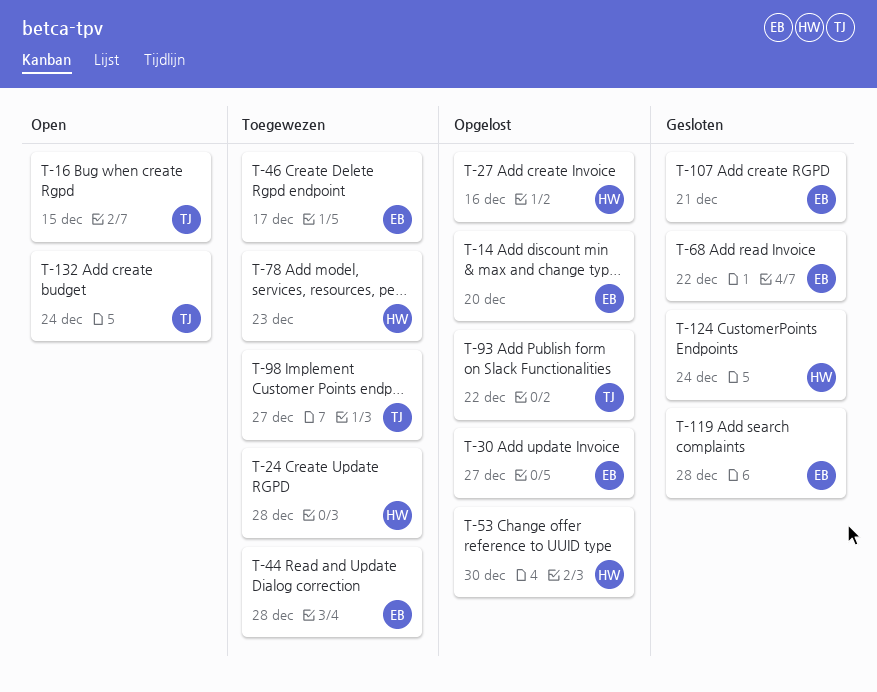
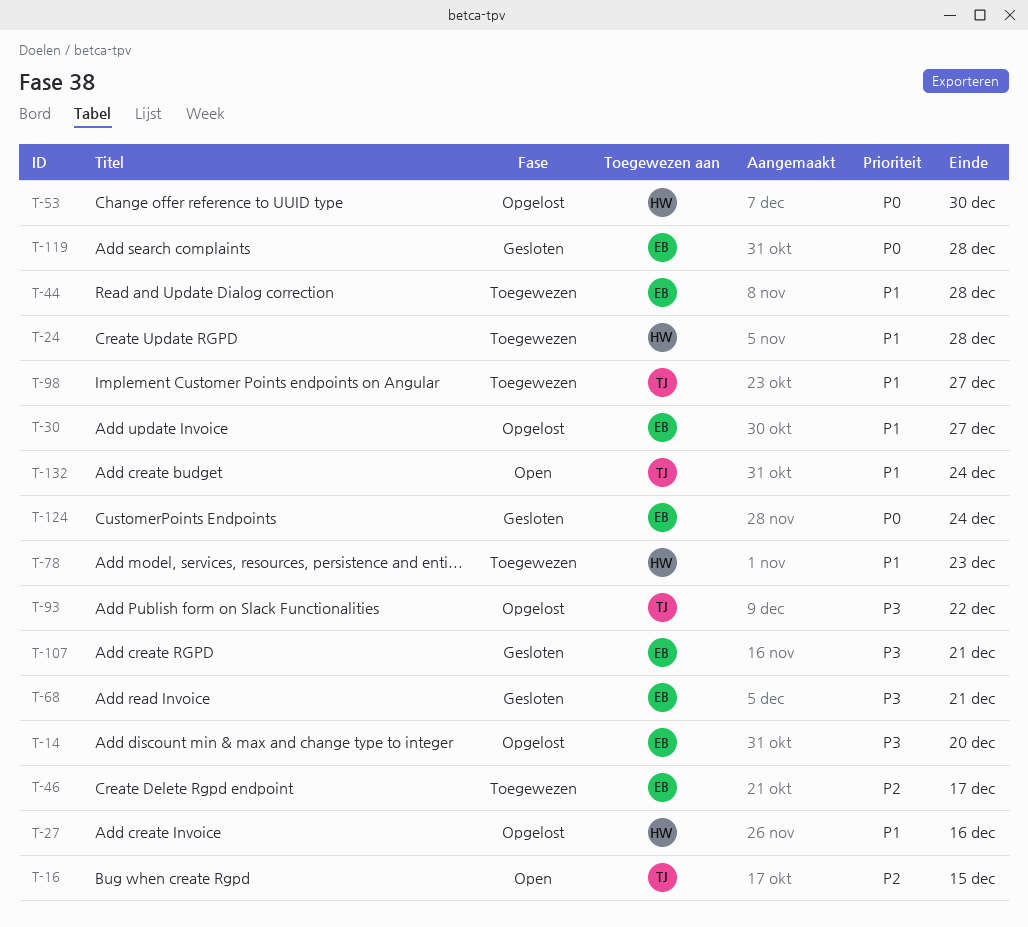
T-68, due: Dec 22 -> Dec 21
T-124, owner: HW -> EB

